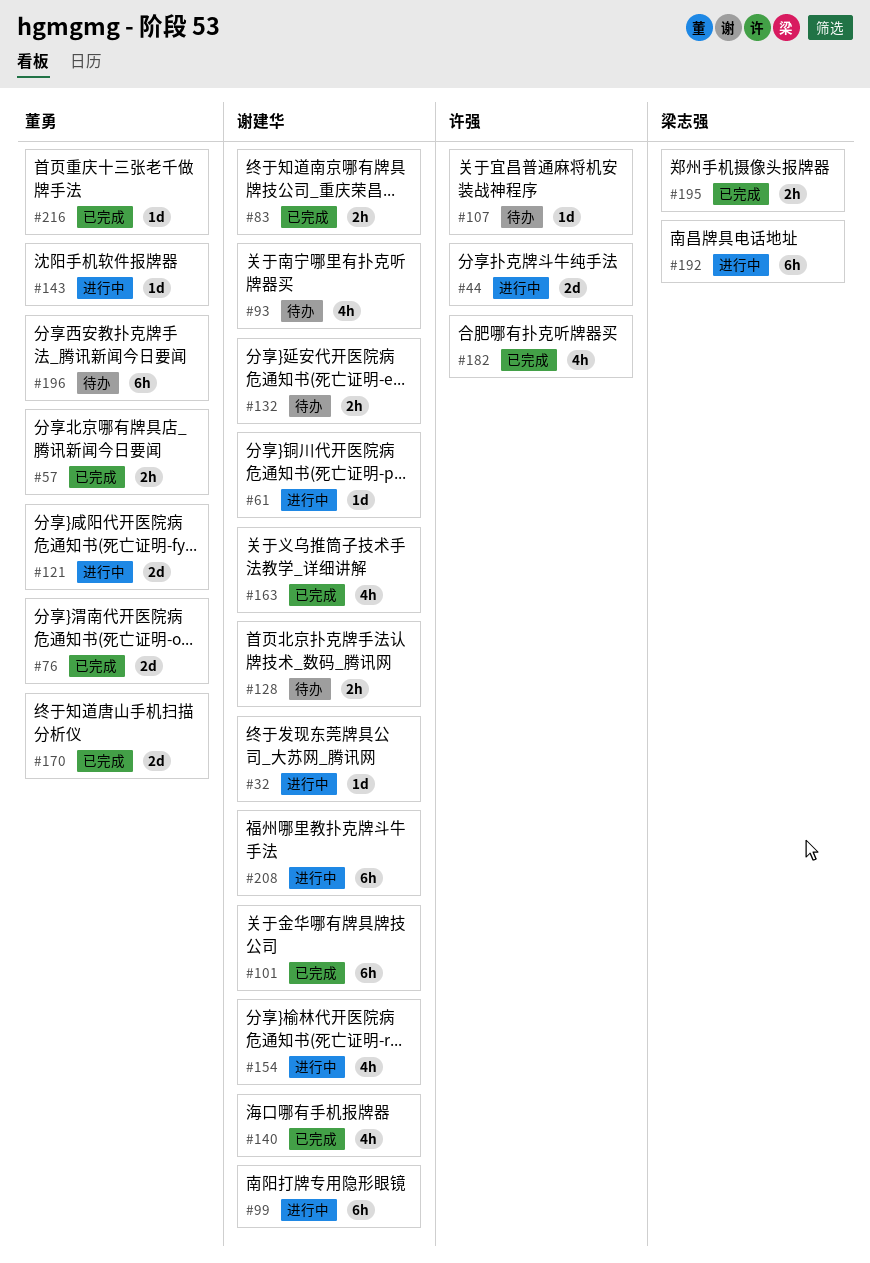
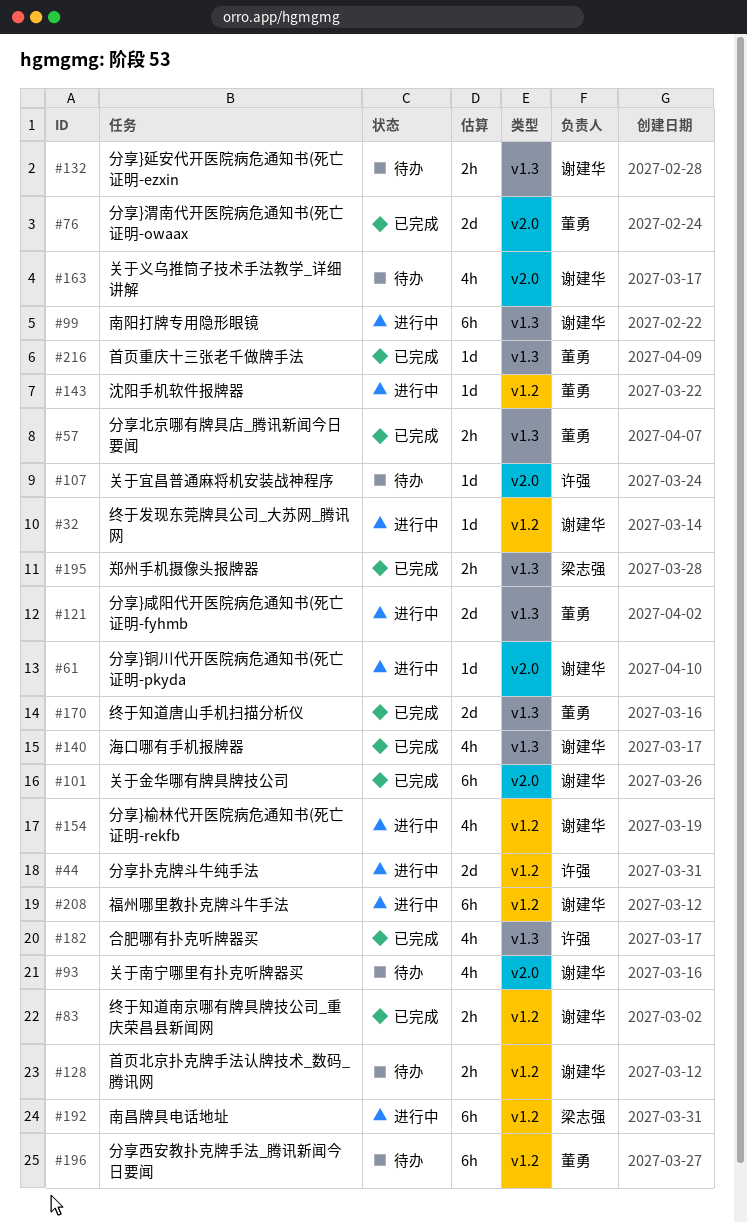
#163, status: 已完成 -> 待办

